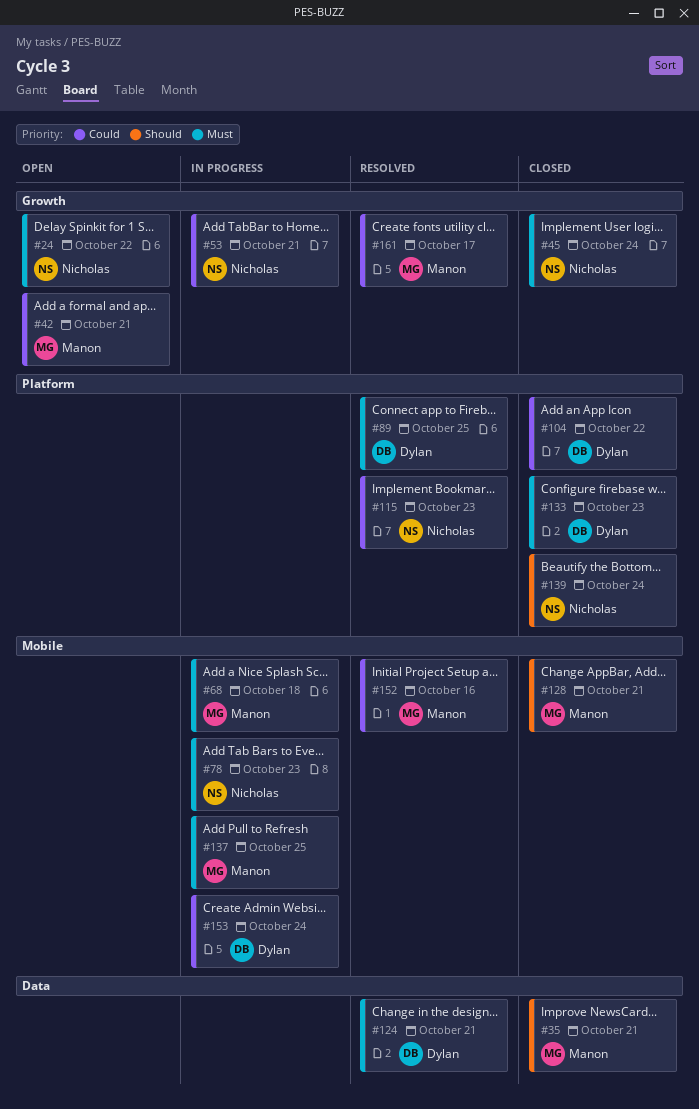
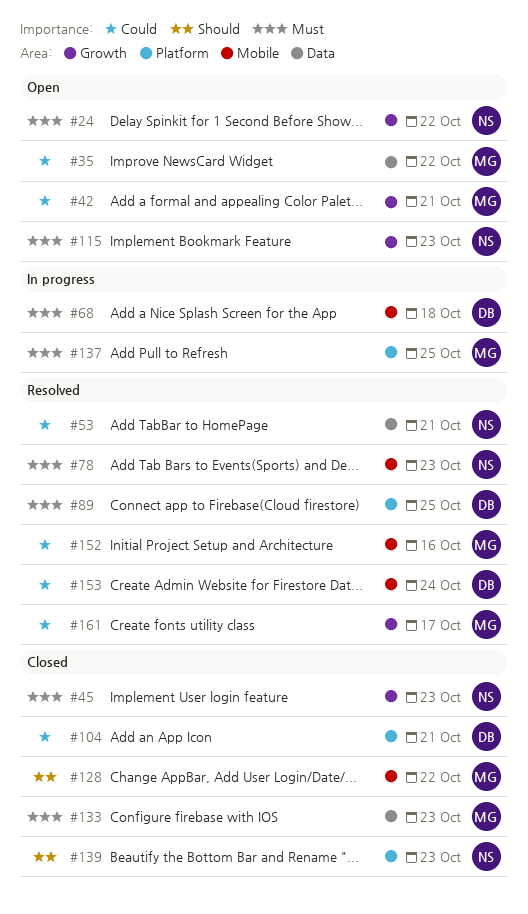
#35, status: Closed -> Open
#35, priority: Should -> Could
#35, due: Oct 21 -> Oct 22
#45, due: Oct 24 -> Oct 23
#53, status: In progress -> Resolved
#53, label: Growth -> Data
#68, owner: Manon -> Dylan
#78, status: In progress -> Resolved
#104, due: Oct 22 -> Oct 21
#115, status: Resolved -> Open
#115, priority: Could -> Must
#115, label: Platform -> Growth
#124: present -> none
#128, due: Oct 21 -> Oct 22
#133, owner: Dylan -> Manon
#133, label: Platform -> Data
#137, label: Mobile -> Platform
#139, due: Oct 24 -> Oct 23
#153, status: In progress -> Resolved

